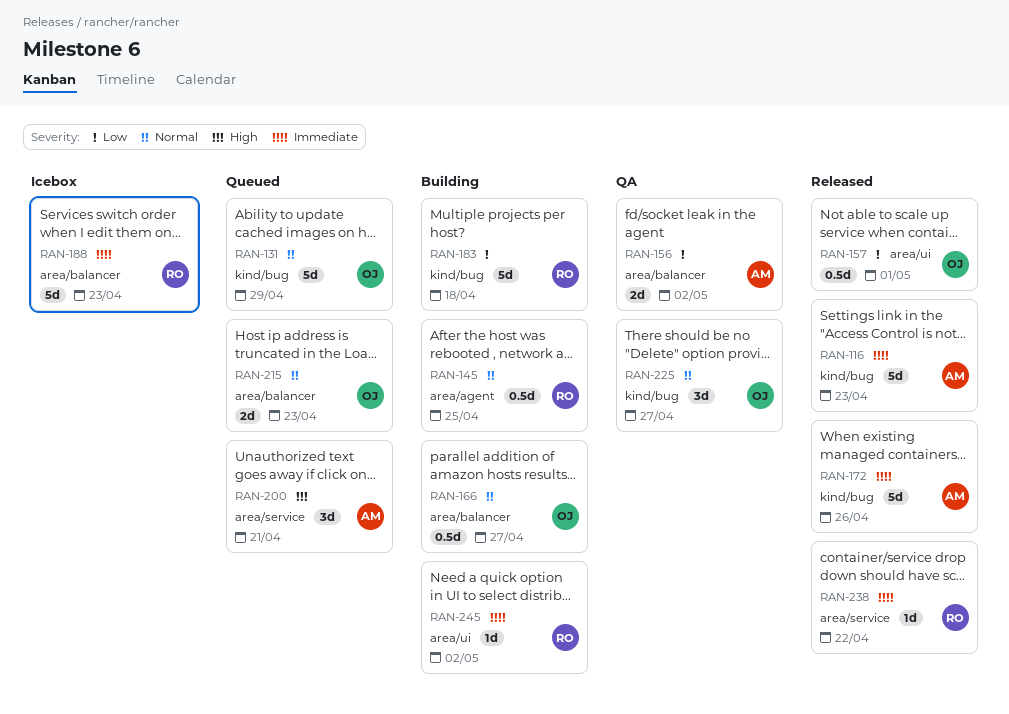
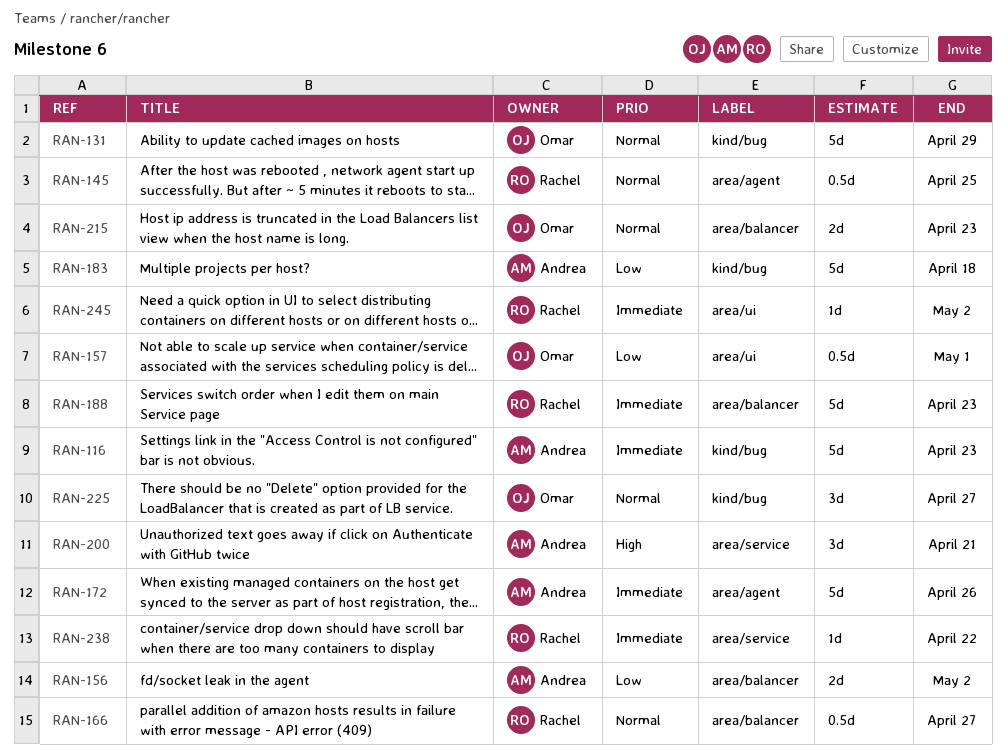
RAN-166, owner: Omar -> Rachel
RAN-172, label: kind/bug -> area/agent
RAN-183, owner: Rachel -> Andrea

